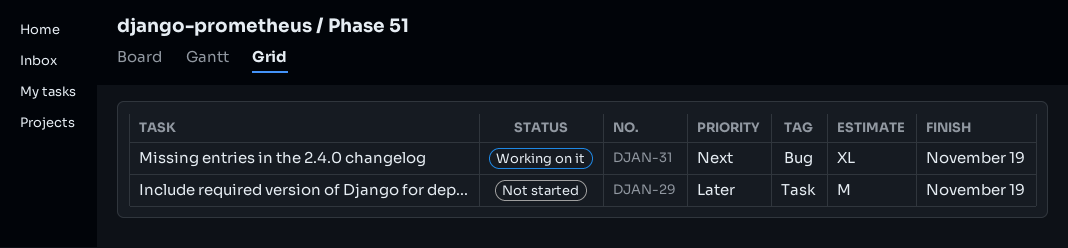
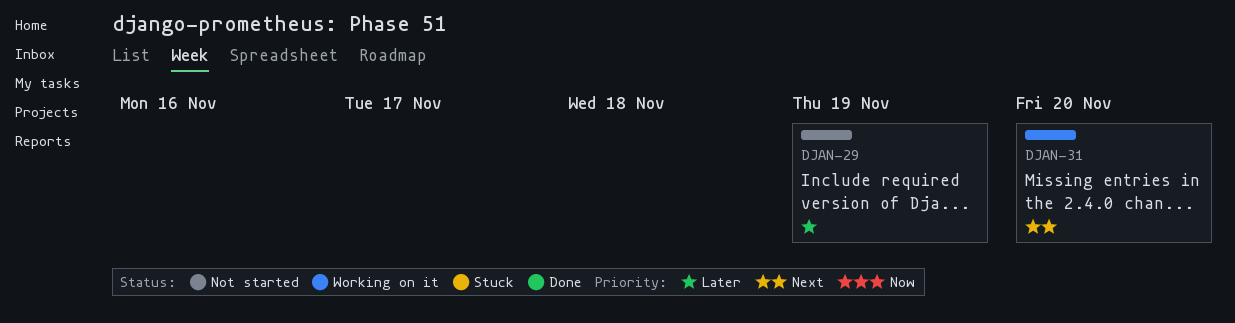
DJAN-31, due: Nov 19 -> Nov 20

